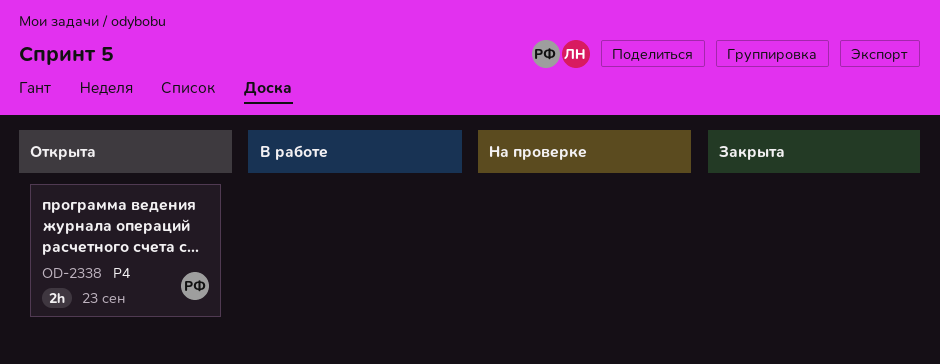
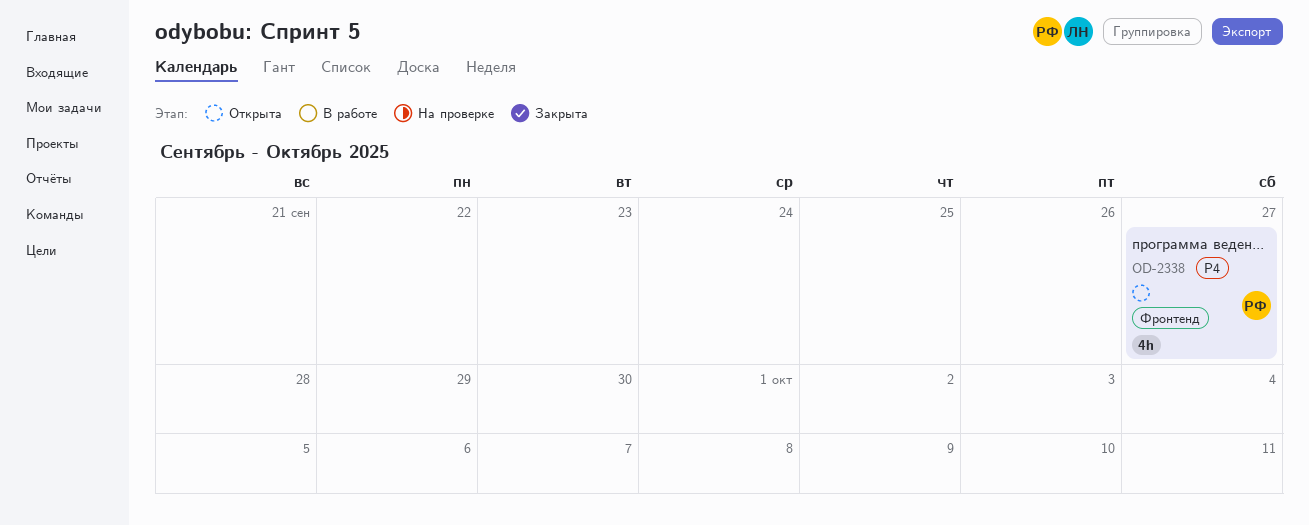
OD-2338, estimate: 2h -> 4h
OD-2338, due: Sep 23 -> Sep 27

